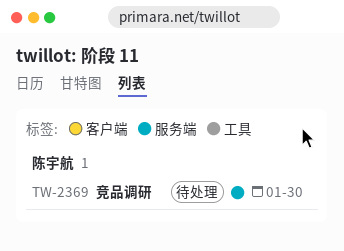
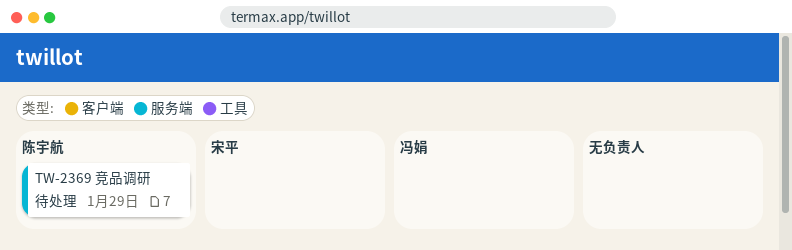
TW-2369, due: Jan 30 -> Jan 29

